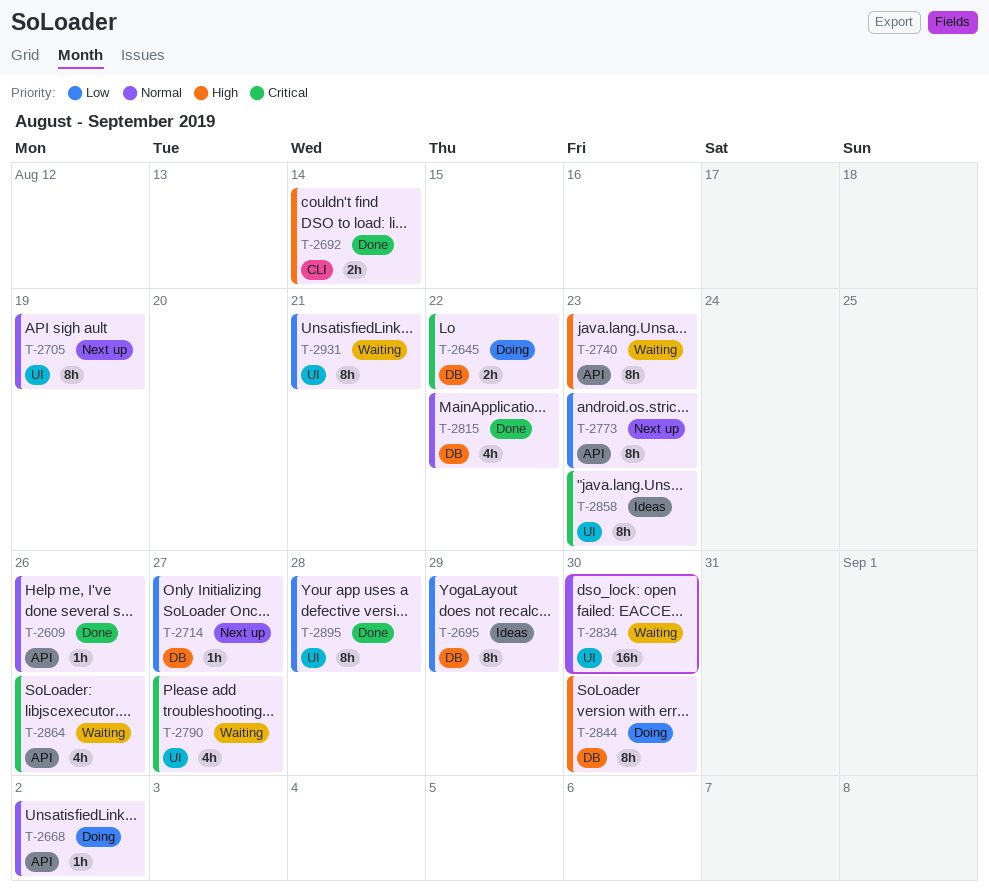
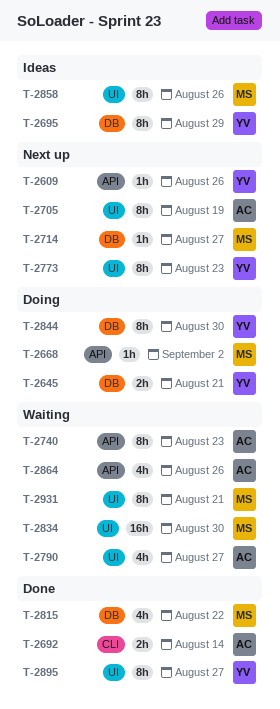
T-2609, status: Done -> Next up
T-2645, due: Aug 22 -> Aug 21
T-2773, label: API -> UI
T-2858, due: Aug 23 -> Aug 26
T-2895, due: Aug 28 -> Aug 27

